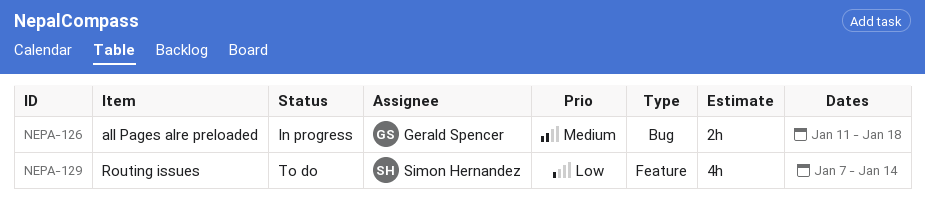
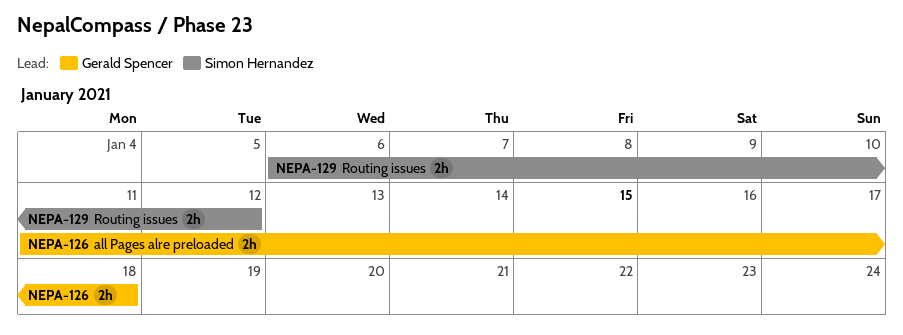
NEPA-129, estimate: 4h -> 2h
NEPA-129, start: Jan 7 -> Jan 6
NEPA-129, due: Jan 14 -> Jan 12

